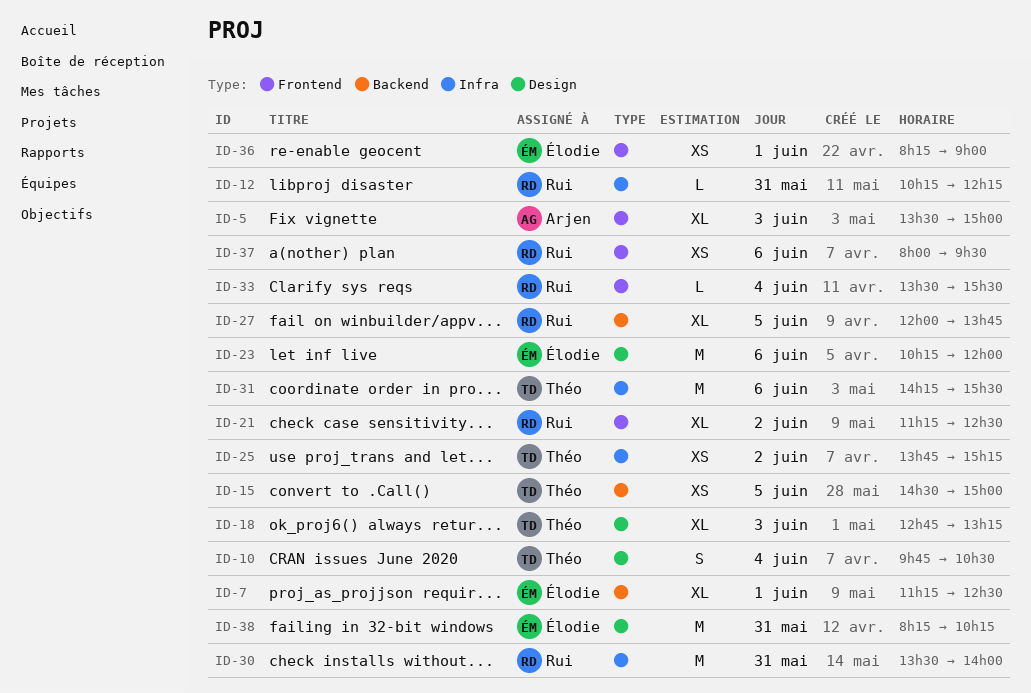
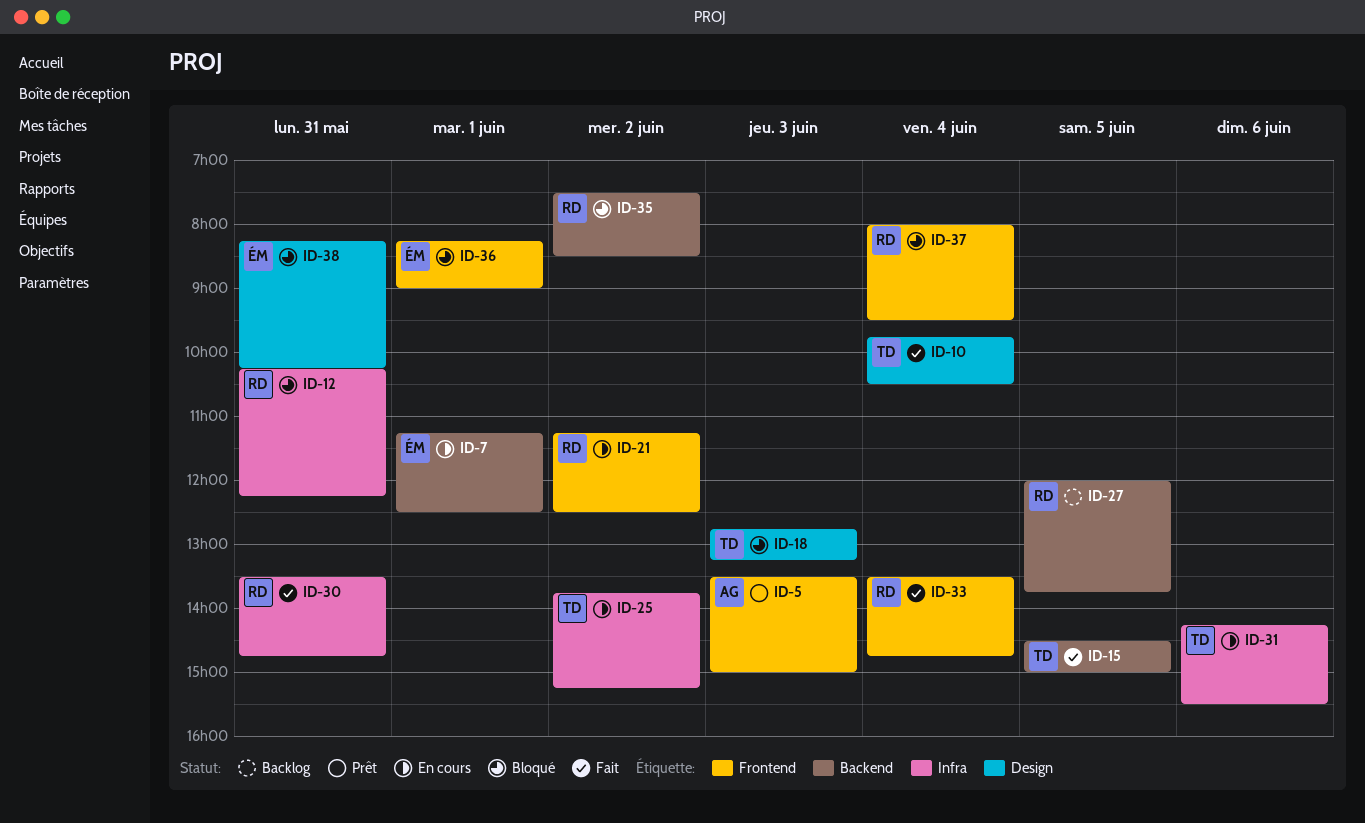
ID-23: present -> none
ID-30, ends: 14:00 -> 14:45
ID-33, ends: 15:30 -> 14:45
ID-35: none -> present
ID-37, day: Jun 6 -> Jun 4

